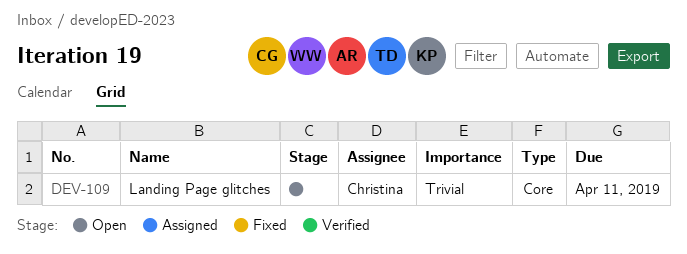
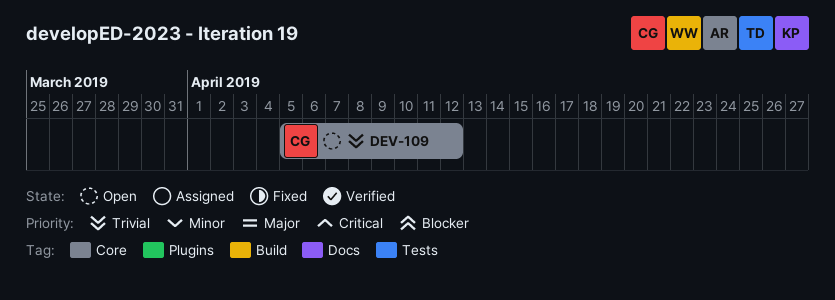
DEV-109, due: Apr 11 -> Apr 12

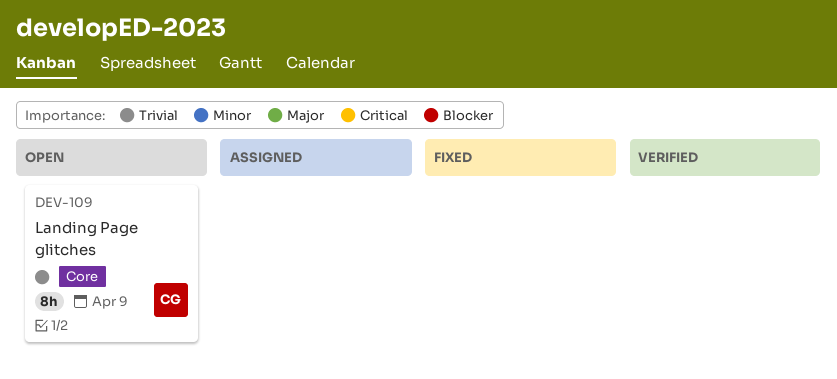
DEV-109, due: Apr 12 -> Apr 9

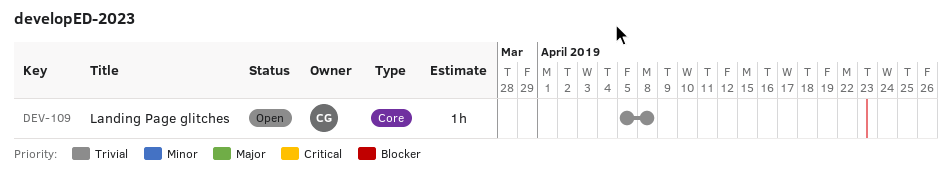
DEV-109, estimate: 8h -> 1h
DEV-109, due: Apr 9 -> Apr 8

